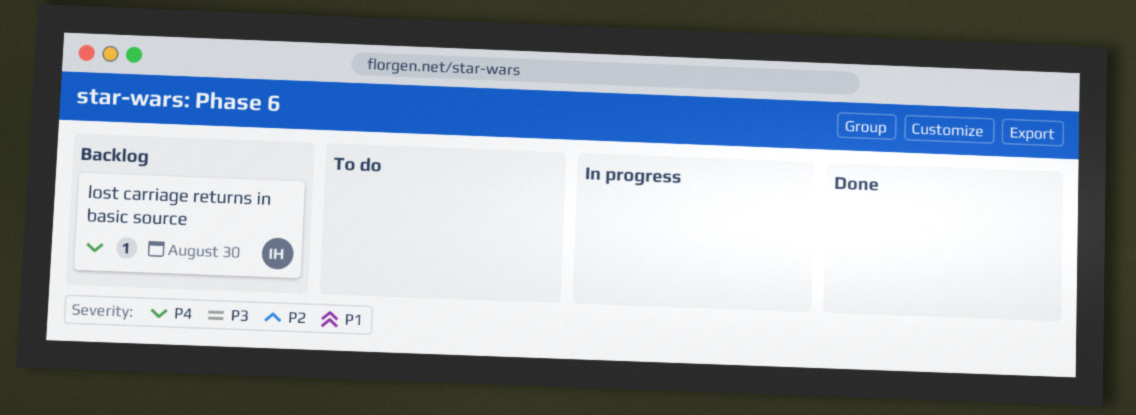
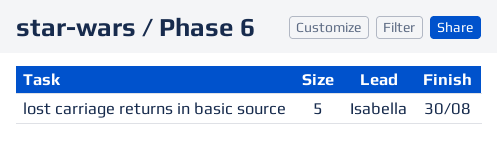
lost carriage returns in basic source, estimate: 1 -> 5

